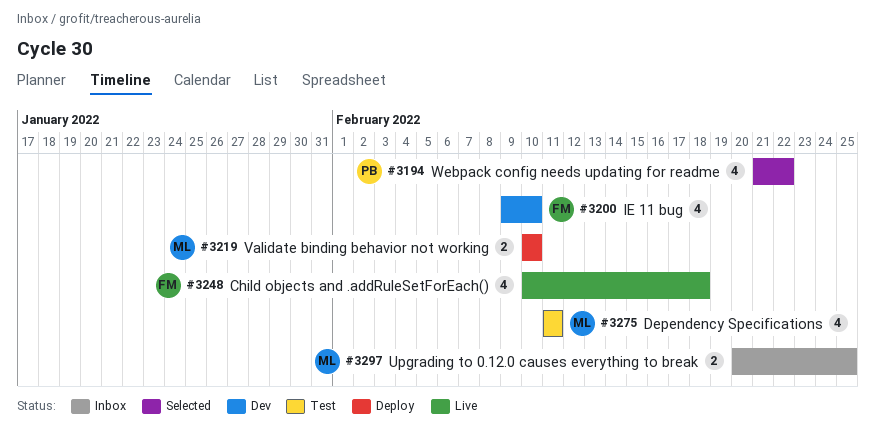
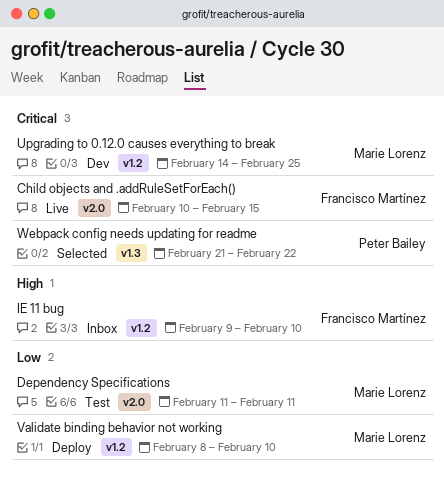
Child objects and .addRuleSetForEach(), due: Feb 18 -> Feb 15
IE 11 bug, status: Dev -> Inbox
Upgrading to 0.12.0 causes everything to break, status: Inbox -> Dev
Upgrading to 0.12.0 causes everything to break, start: Feb 20 -> Feb 14
Validate binding behavior not working, start: Feb 10 -> Feb 8

